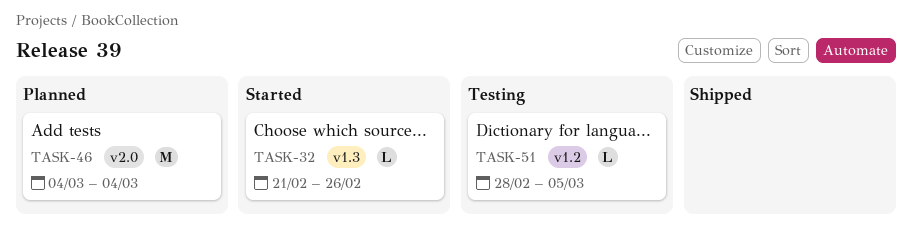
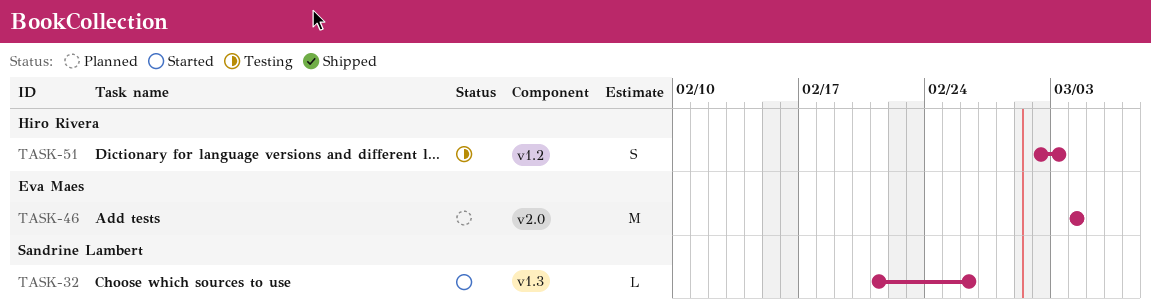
TASK-51, estimate: L -> S
TASK-51, start: Feb 28 -> Mar 2
TASK-51, due: Mar 5 -> Mar 3

